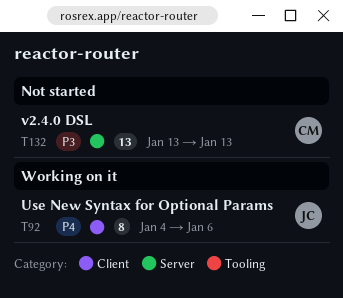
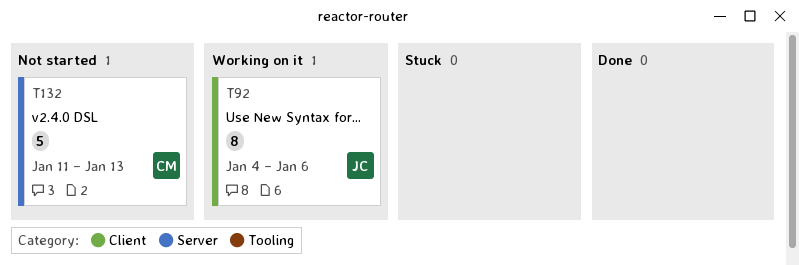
T132, estimate: 13 -> 5
T132, start: Jan 13 -> Jan 11

